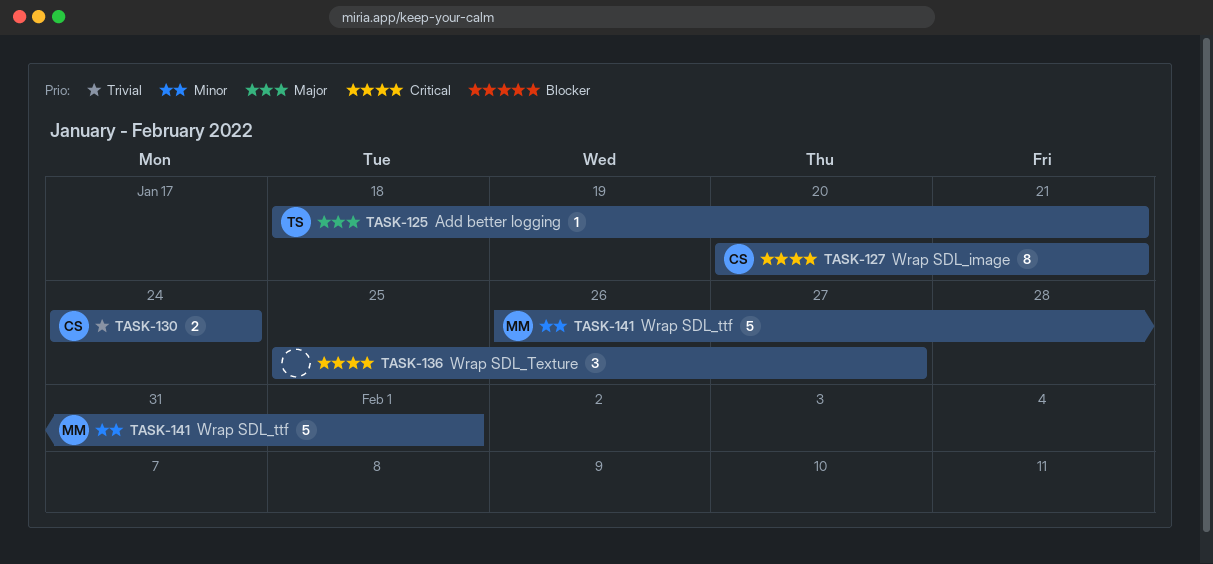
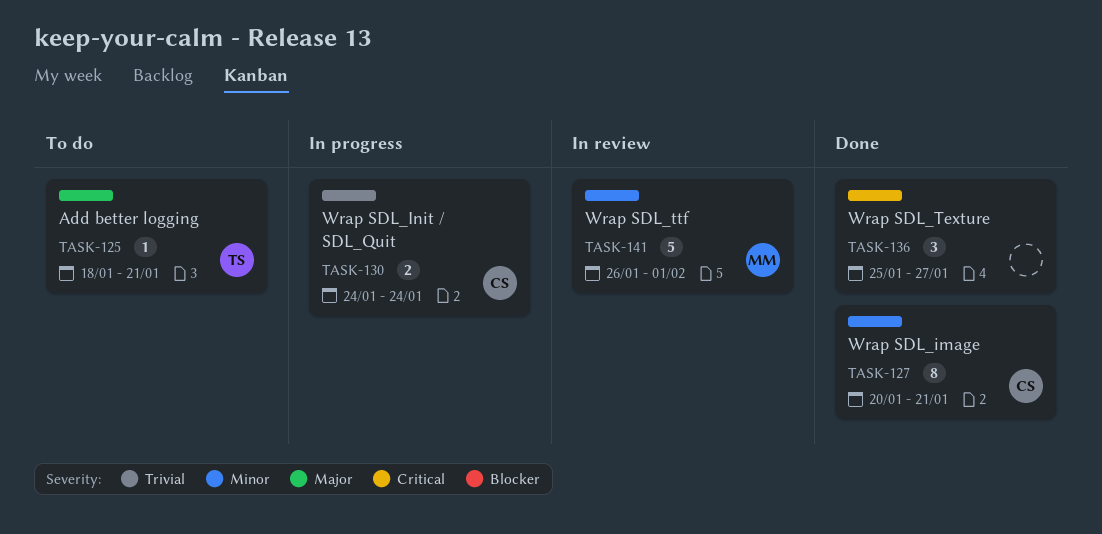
TASK-127, priority: Critical -> Minor

